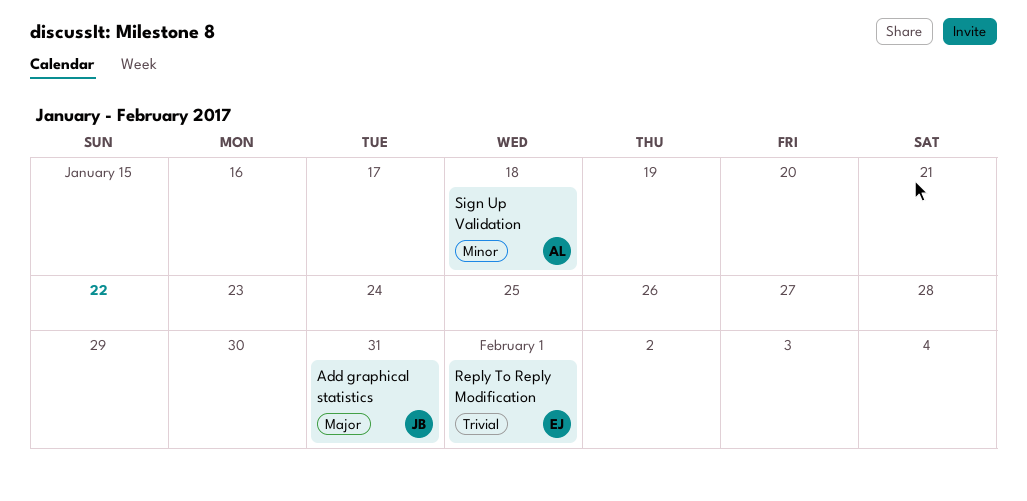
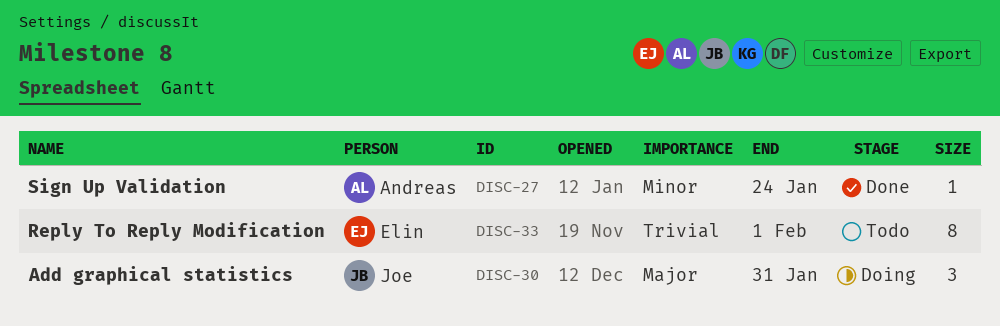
Sign Up Validation, due: Jan 18 -> Jan 24

